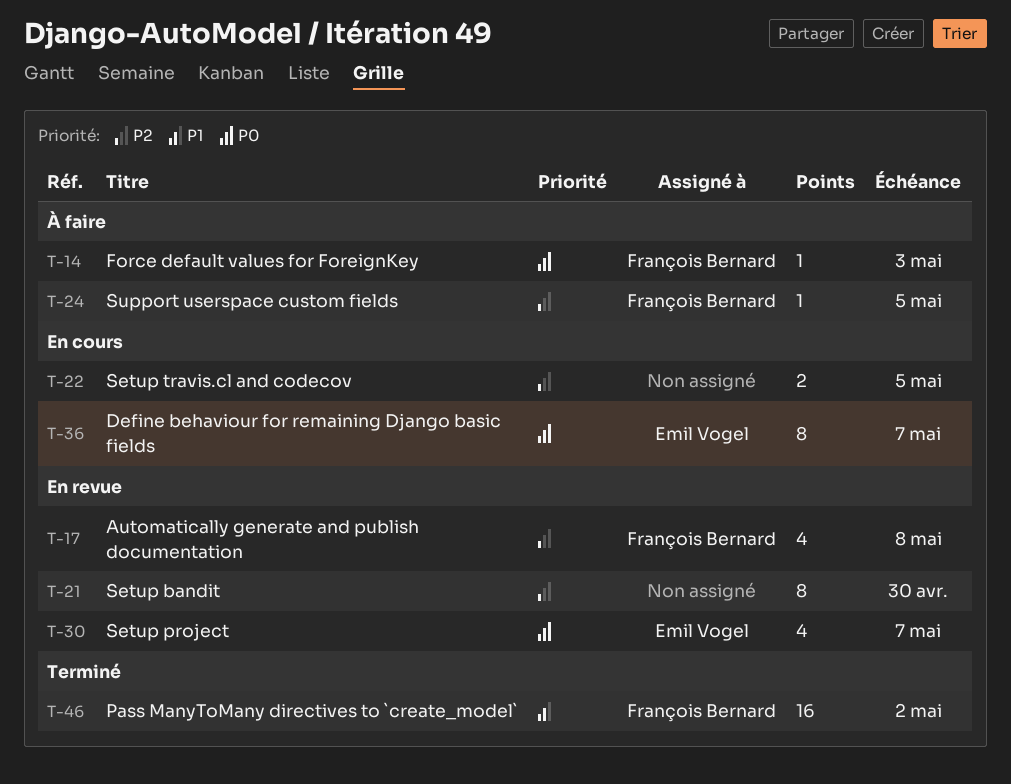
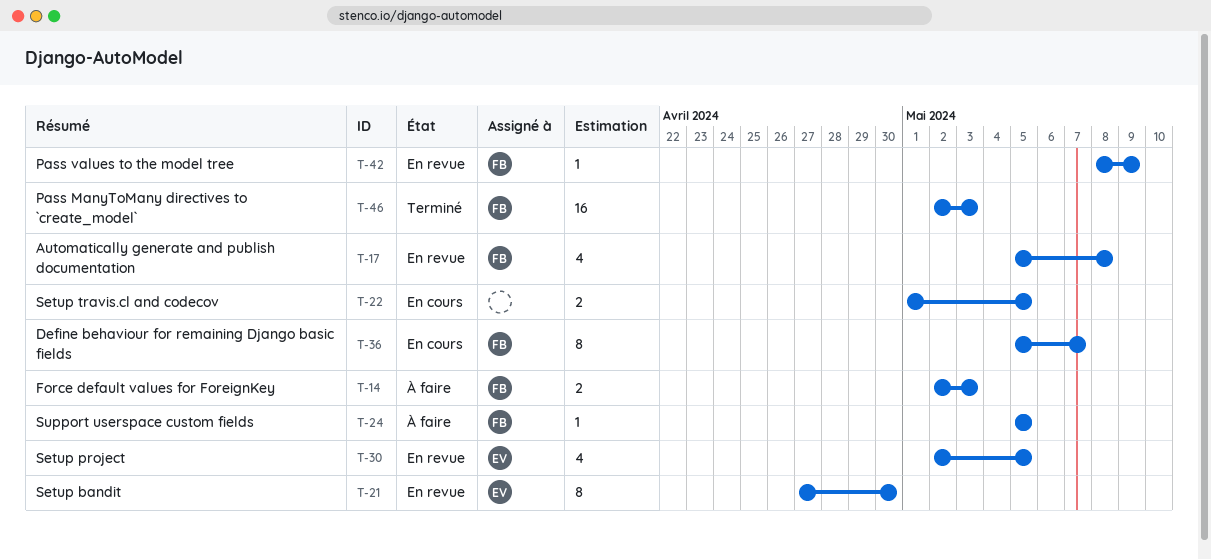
T-14, estimate: 1 -> 2
T-21, owner: none -> Emil Vogel
T-30, due: May 7 -> May 5
T-36, owner: Emil Vogel -> François Bernard
T-42: none -> present
T-46, due: May 2 -> May 3

